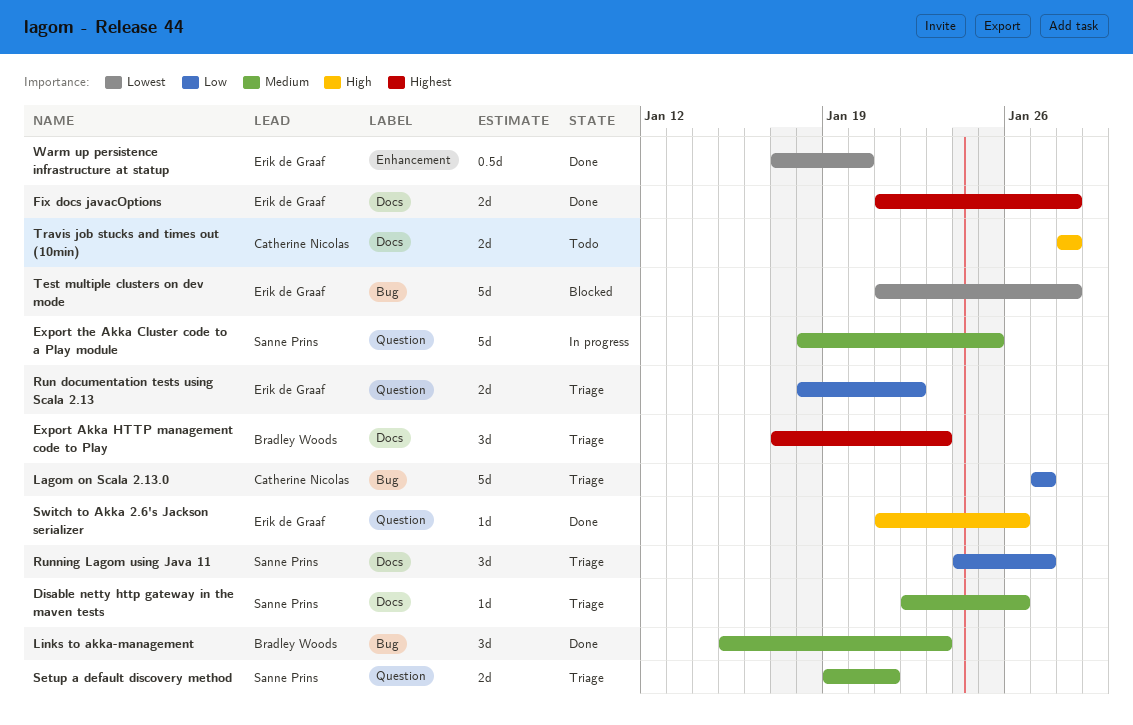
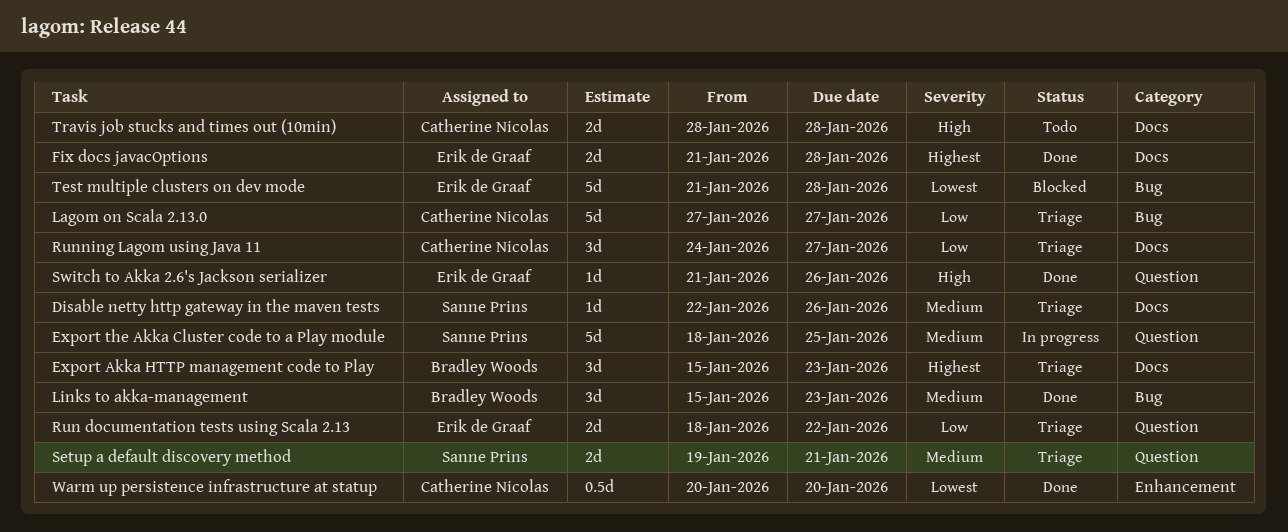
Export Akka HTTP management code to Play, start: Jan 17 -> Jan 15
Running Lagom using Java 11, owner: Sanne Prins -> Catherine Nicolas
Warm up persistence infrastructure at statup, owner: Erik de Graaf -> Catherine Nicolas
Warm up persistence infrastructure at statup, start: Jan 17 -> Jan 20

